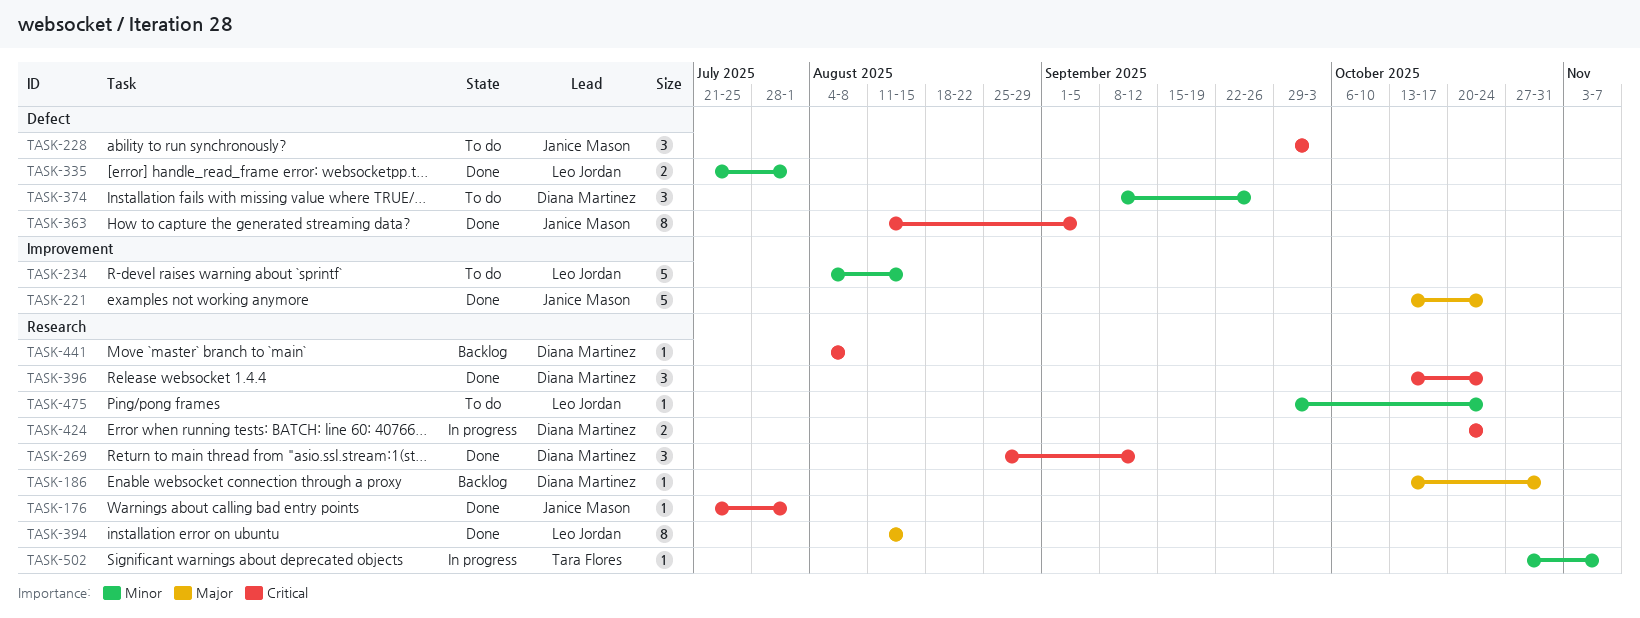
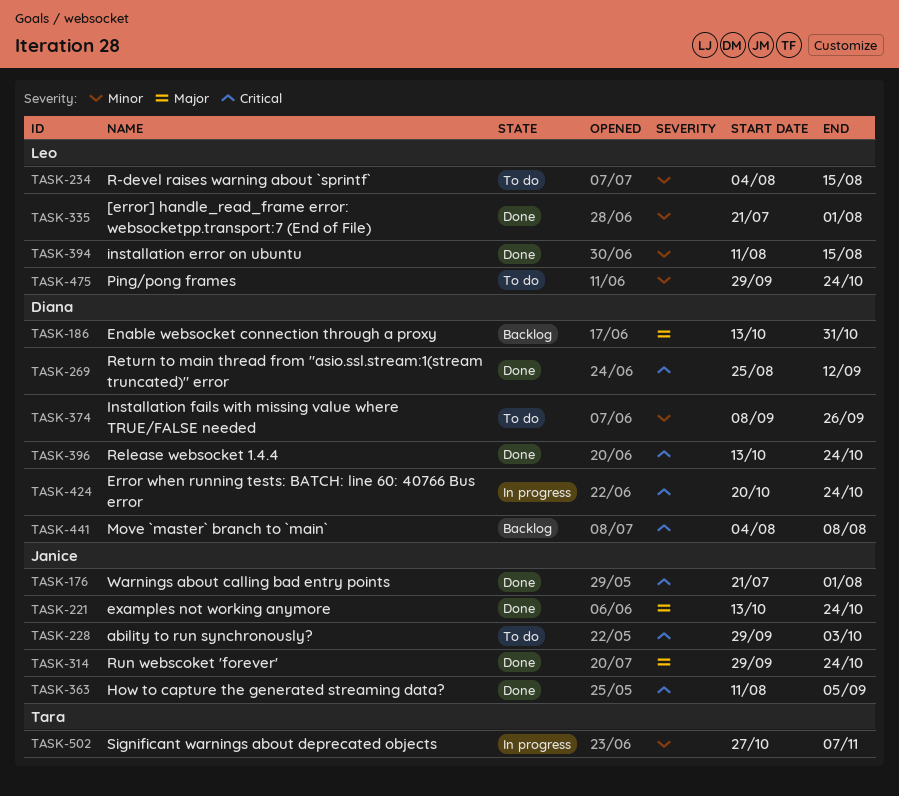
TASK-314: none -> present
TASK-394, priority: Major -> Minor

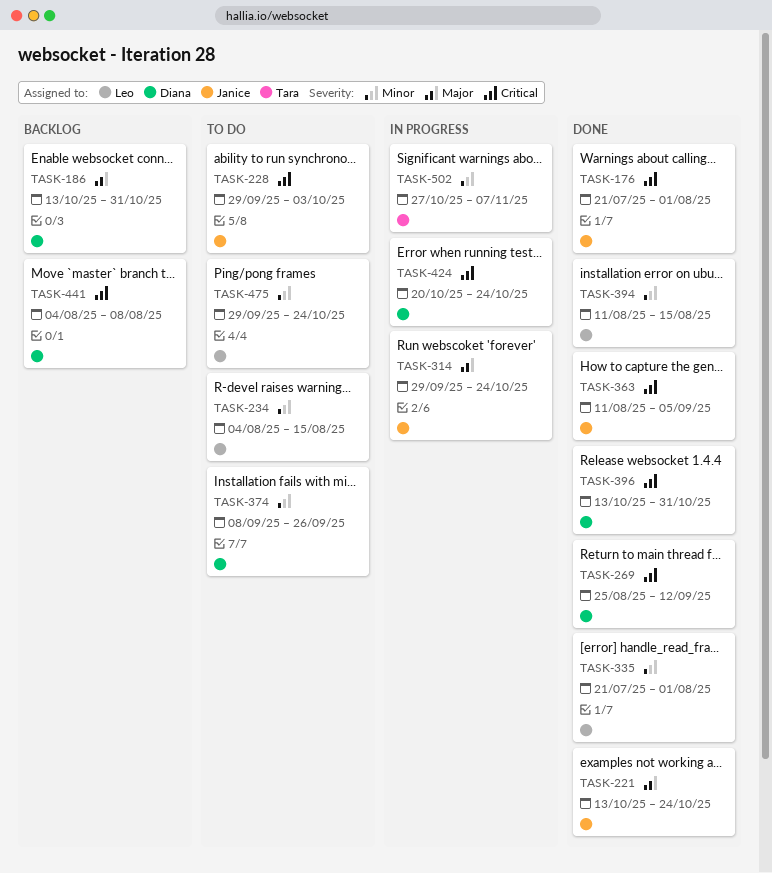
TASK-314, status: Done -> In progress
TASK-396, due: Oct 24 -> Oct 31

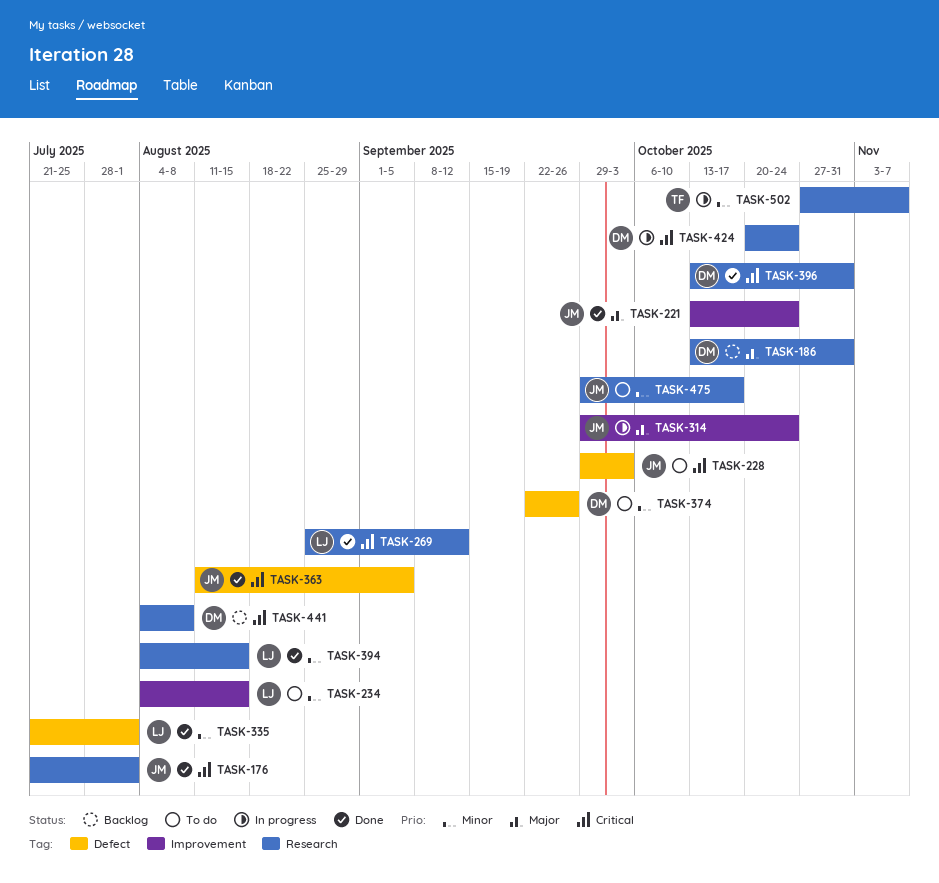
TASK-269, owner: Diana -> Leo
TASK-374, start: Sep 8 -> Sep 22
TASK-394, start: Aug 11 -> Aug 4
TASK-475, owner: Leo -> Janice
TASK-475, due: Oct 24 -> Oct 17

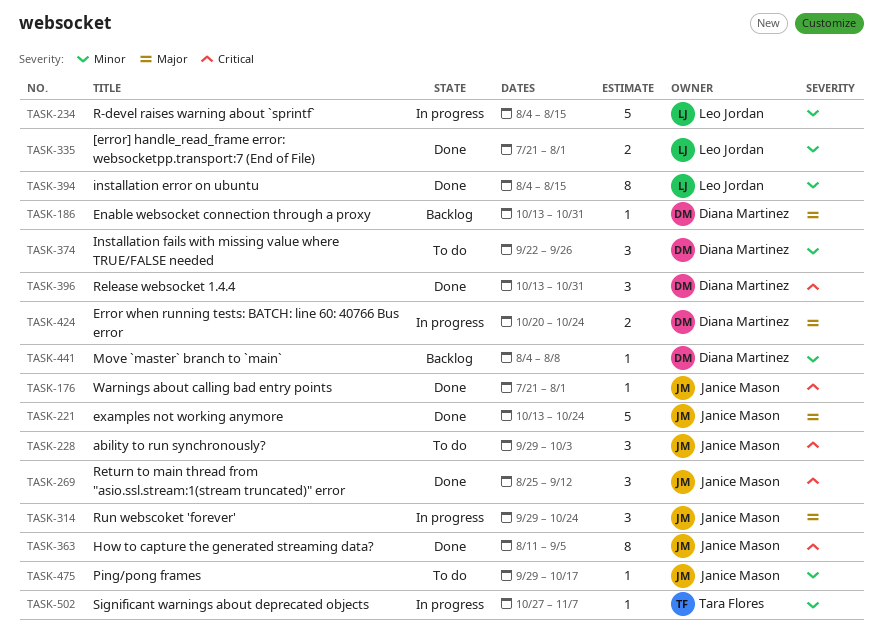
TASK-234, status: To do -> In progress
TASK-269, owner: Leo Jordan -> Janice Mason
TASK-424, priority: Critical -> Major
TASK-441, priority: Critical -> Minor

